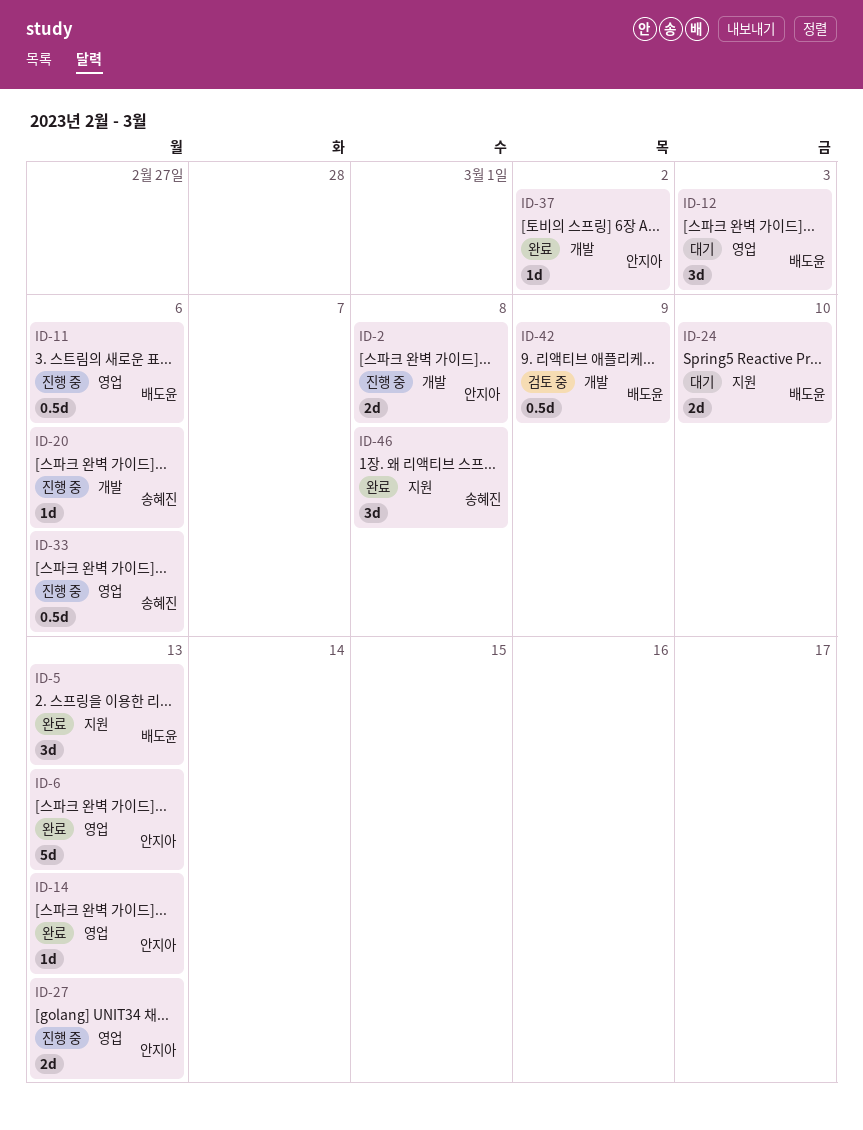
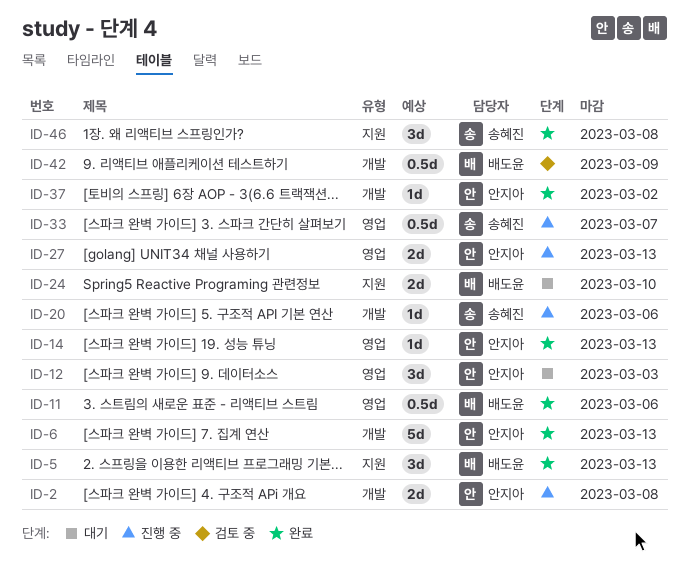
ID-6, label: 영업 -> 개발
ID-11, status: 진행 중 -> 완료
ID-12, owner: 배도윤 -> 안지아
ID-33, due: Mar 6 -> Mar 7

